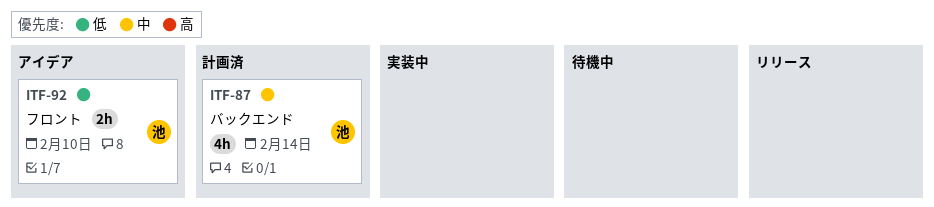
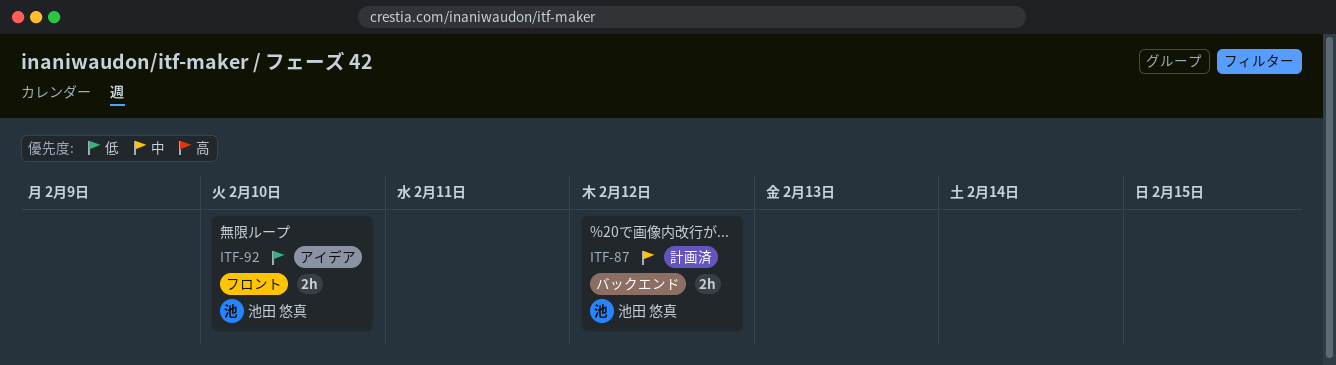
ITF-87, estimate: 4h -> 2h
ITF-87, due: Feb 14 -> Feb 12

